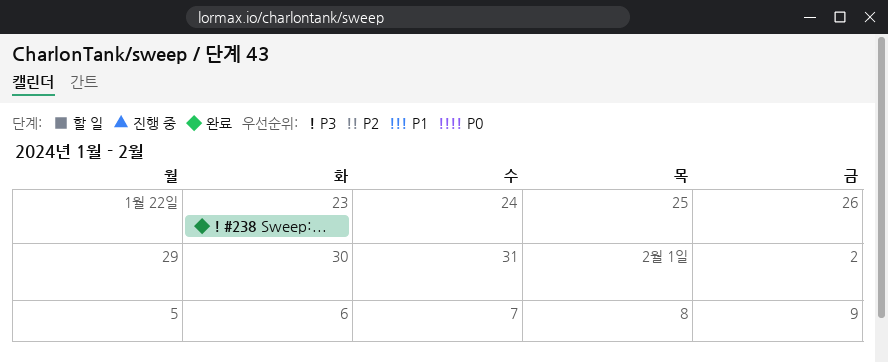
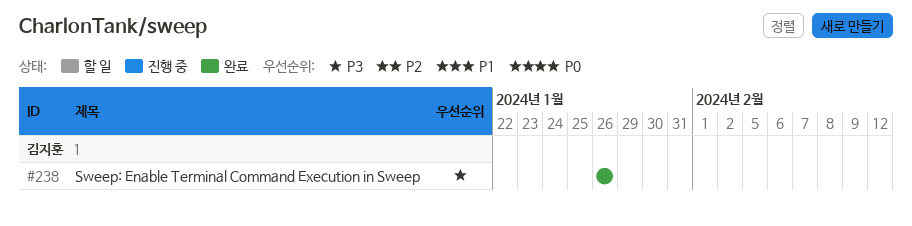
#238, start: Jan 23 -> Jan 26
#238, due: Jan 23 -> Jan 26

